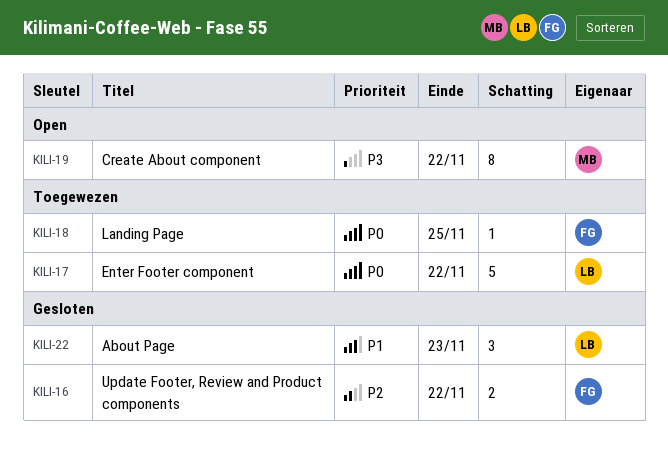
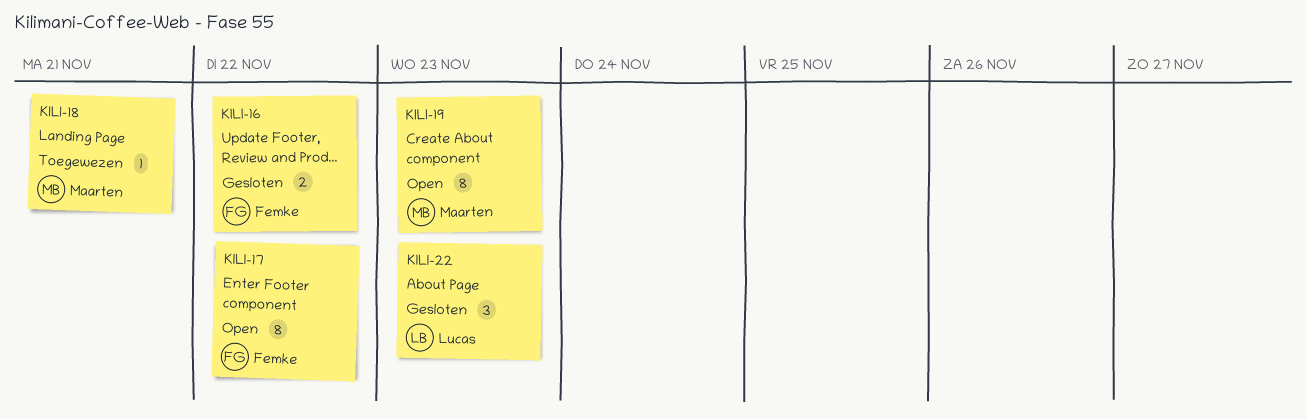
KILI-17, status: Toegewezen -> Open
KILI-17, owner: Lucas -> Femke
KILI-17, estimate: 5 -> 8
KILI-18, owner: Femke -> Maarten
KILI-18, due: Nov 25 -> Nov 21
KILI-19, due: Nov 22 -> Nov 23

